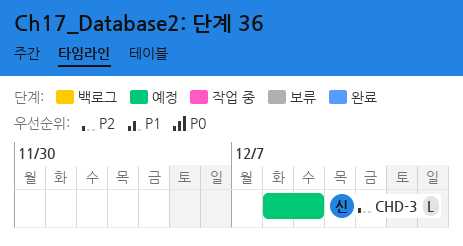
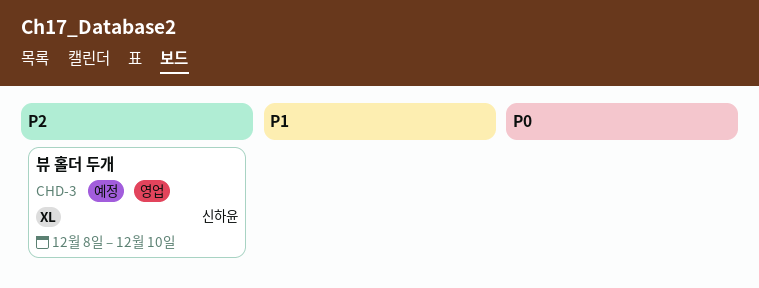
CHD-3, estimate: L -> XL
CHD-3, due: Dec 9 -> Dec 10

